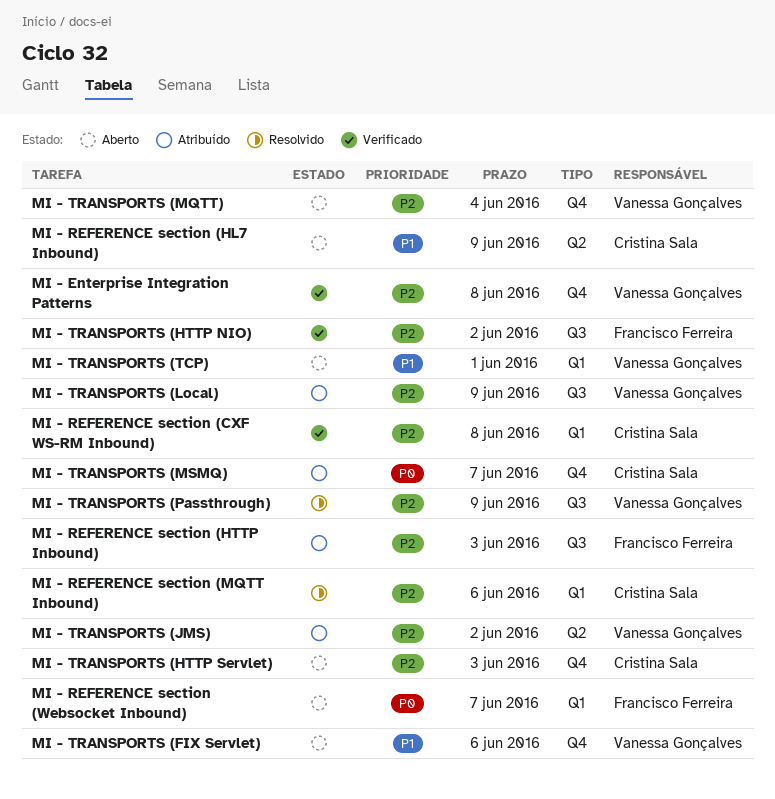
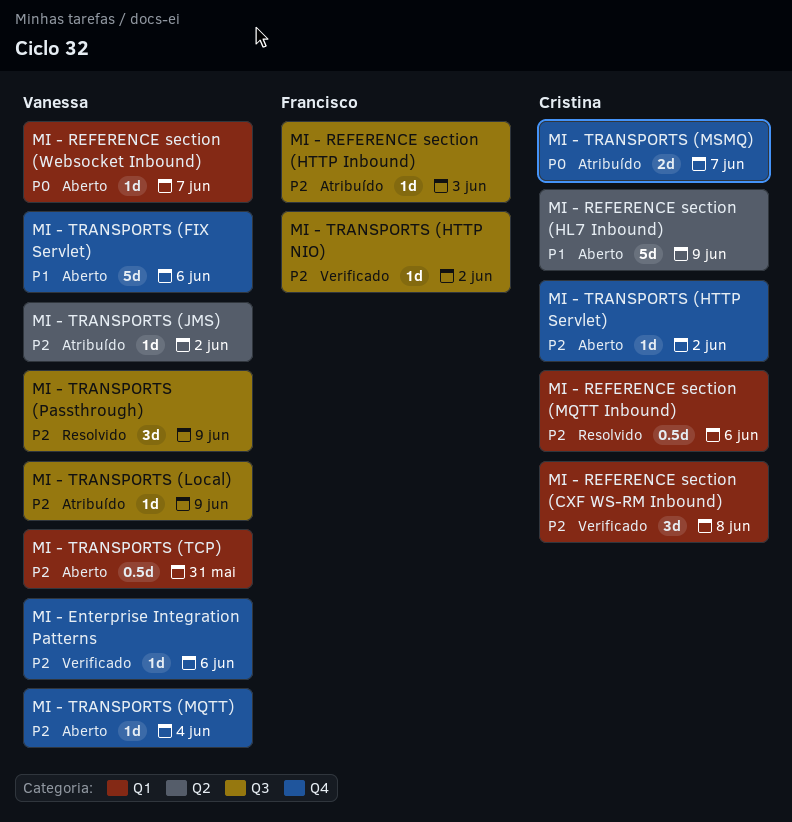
MI - Enterprise Integration Patterns, due: Jun 8 -> Jun 6
MI - REFERENCE section (Websocket Inbound), owner: Francisco Ferreira -> Vanessa Gonçalves
MI - TRANSPORTS (HTTP Servlet), due: Jun 3 -> Jun 2
MI - TRANSPORTS (TCP), priority: P1 -> P2
MI - TRANSPORTS (TCP), due: Jun 1 -> May 31

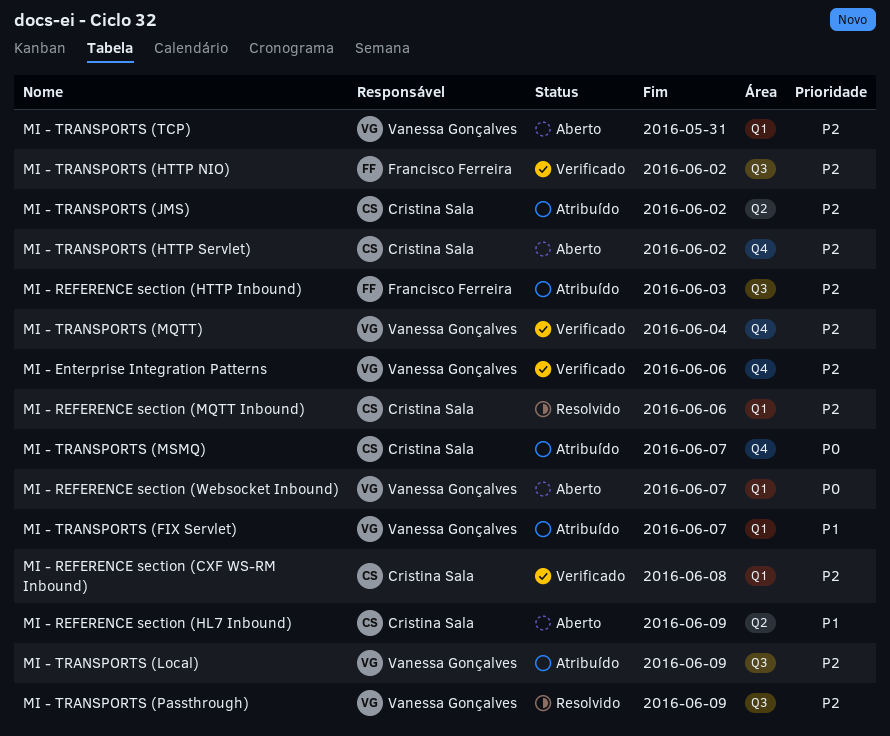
MI - TRANSPORTS (FIX Servlet), status: Aberto -> Atribuído
MI - TRANSPORTS (FIX Servlet), label: Q4 -> Q1
MI - TRANSPORTS (FIX Servlet), due: Jun 6 -> Jun 7
MI - TRANSPORTS (JMS), owner: Vanessa Gonçalves -> Cristina Sala
MI - TRANSPORTS (MQTT), status: Aberto -> Verificado

